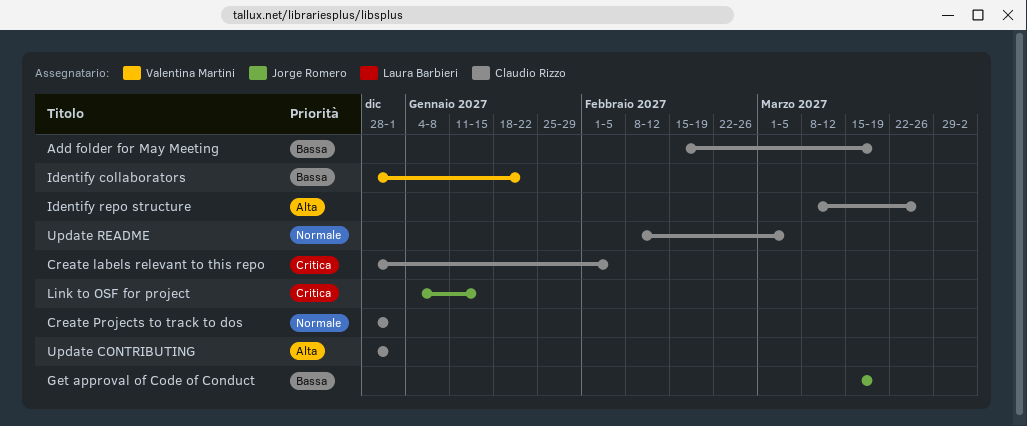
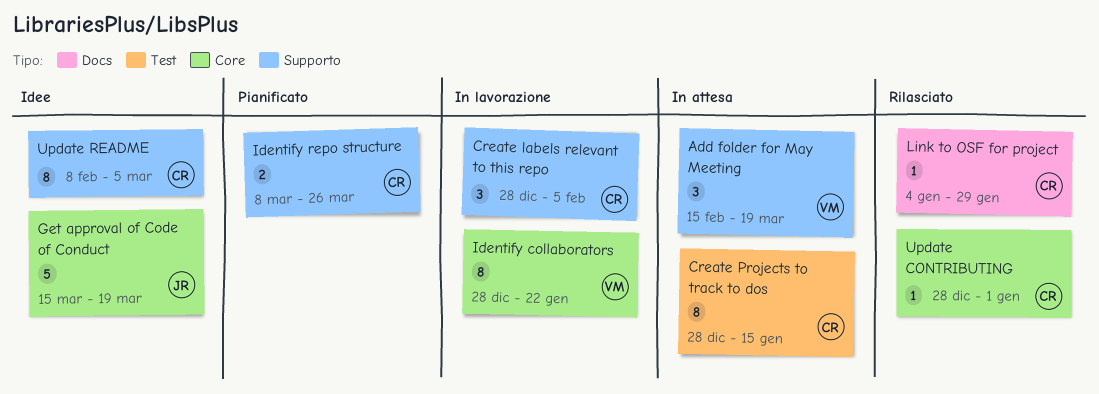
Add folder for May Meeting, owner: Claudio Rizzo -> Valentina Martini
Create Projects to track to dos, due: Jan 1 -> Jan 15
Link to OSF for project, owner: Jorge Romero -> Claudio Rizzo
Link to OSF for project, due: Jan 15 -> Jan 29

